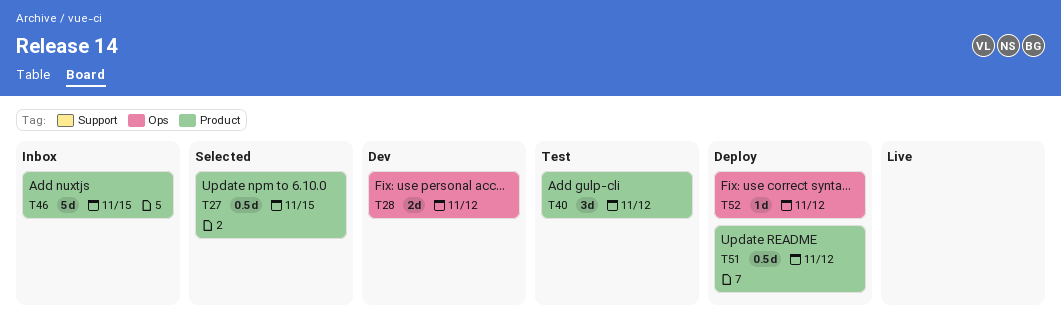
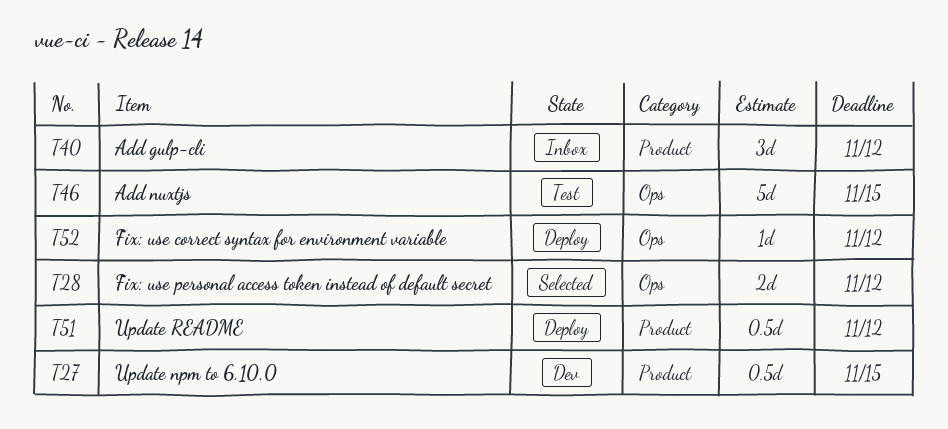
T27, status: Selected -> Dev
T28, status: Dev -> Selected
T40, status: Test -> Inbox
T46, status: Inbox -> Test
T46, label: Product -> Ops

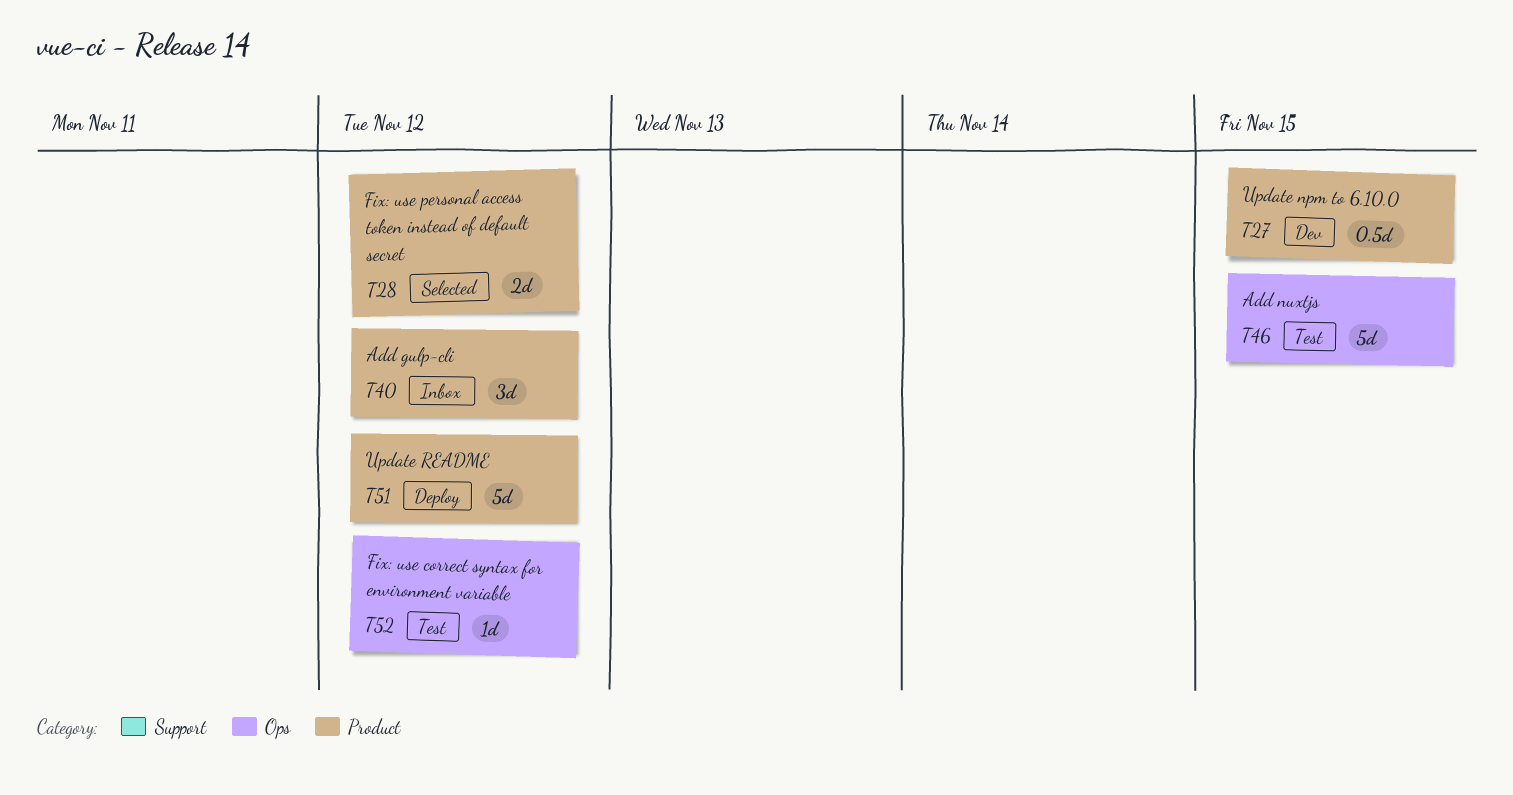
T28, label: Ops -> Product
T51, estimate: 0.5d -> 5d
T52, status: Deploy -> Test

